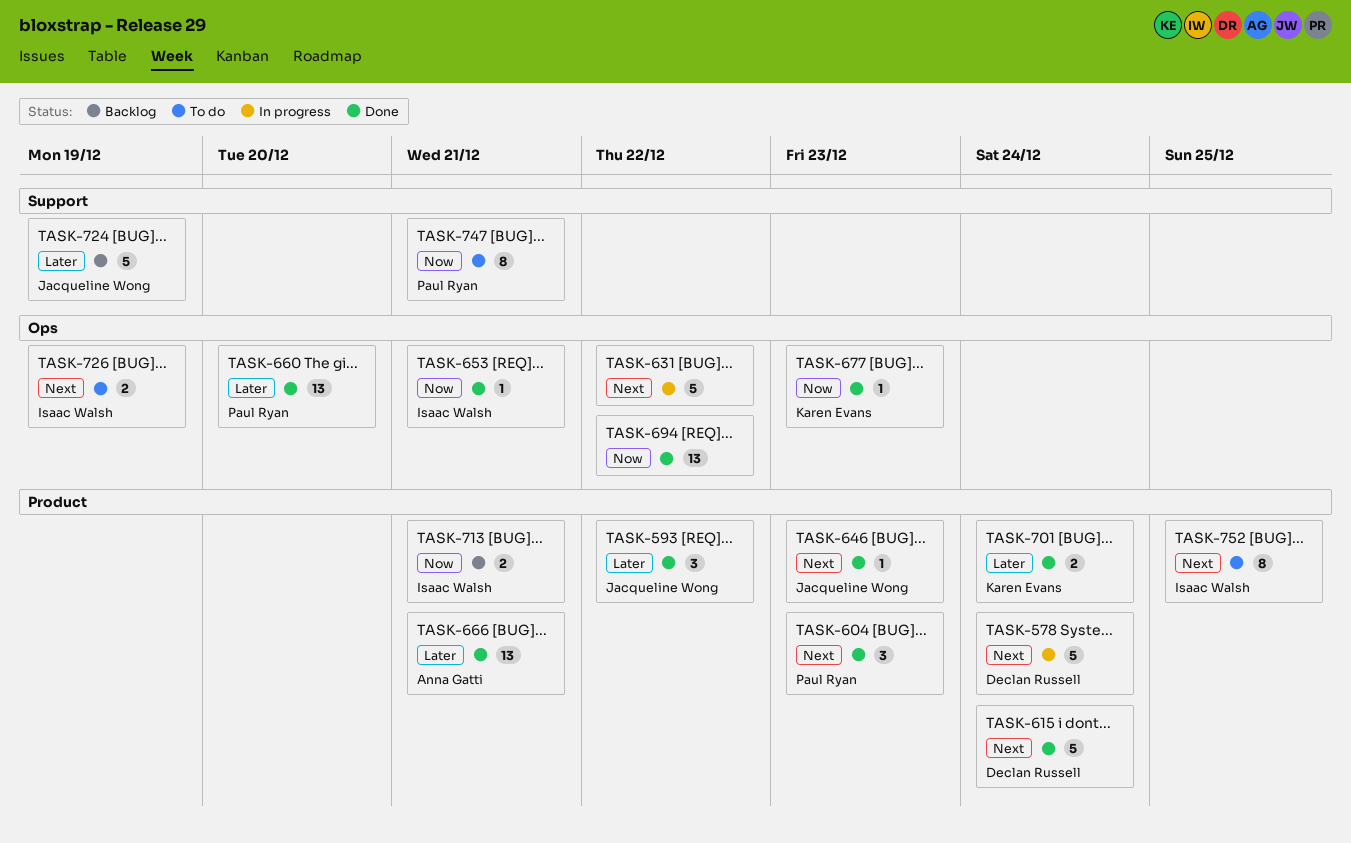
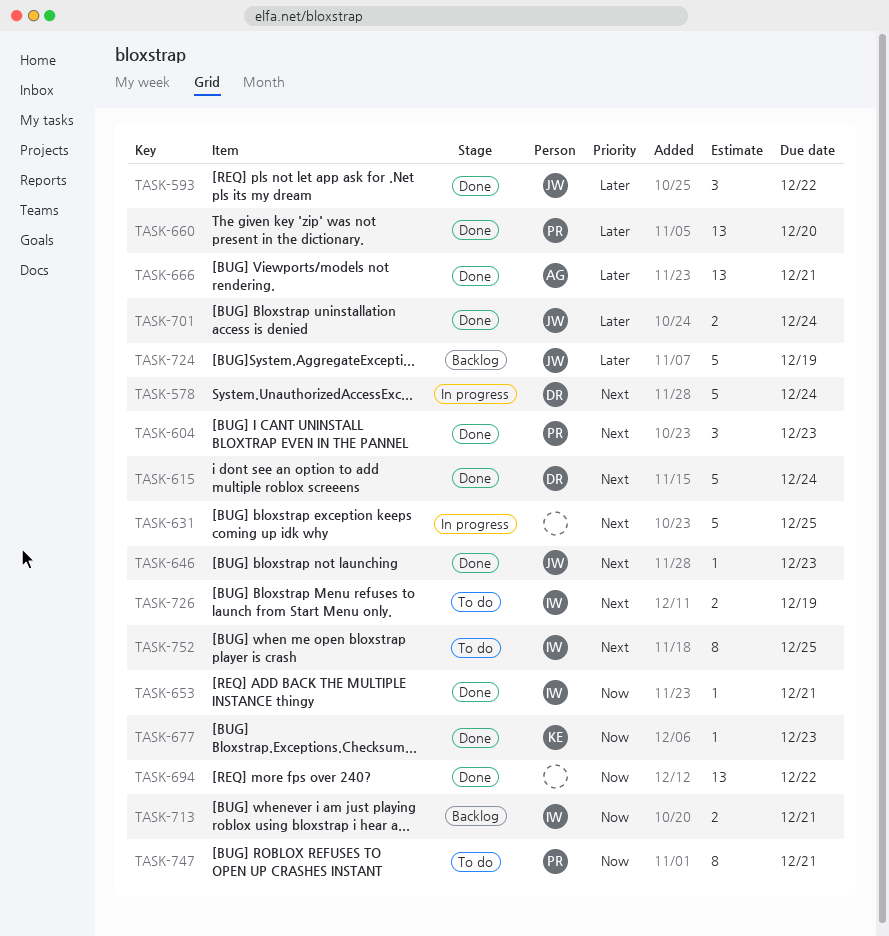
TASK-631, due: Dec 22 -> Dec 25
TASK-701, owner: Karen Evans -> Jacqueline Wong

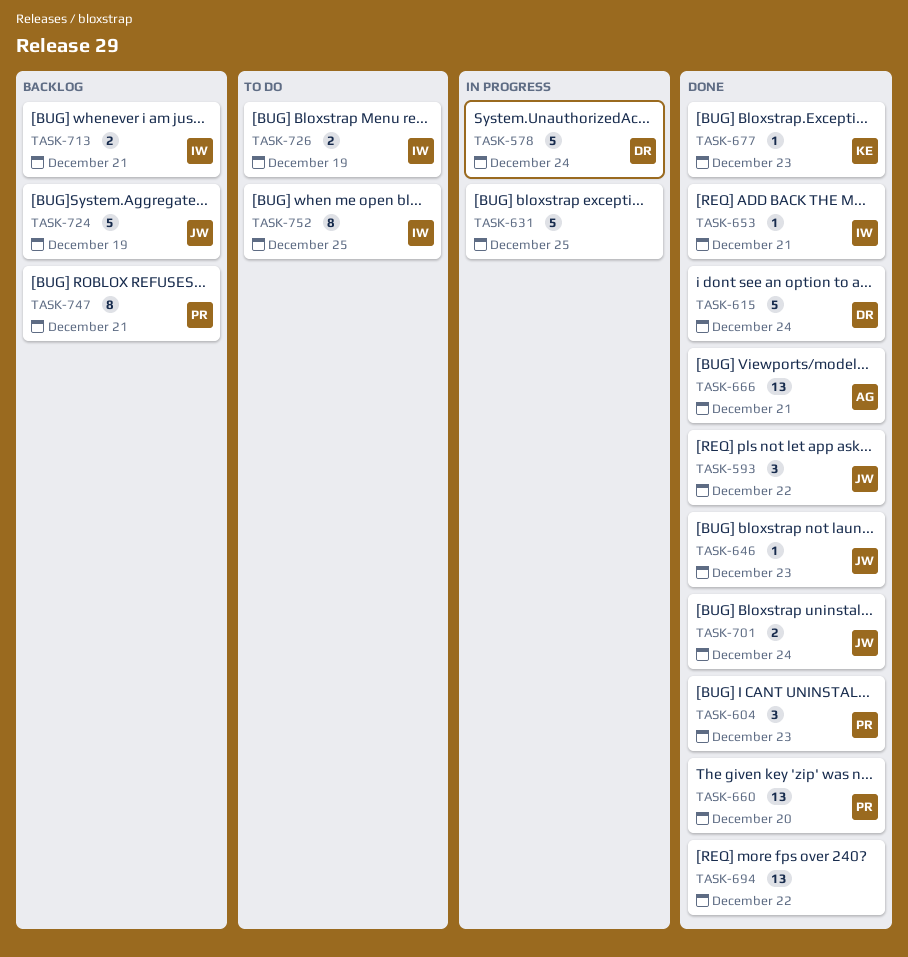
TASK-747, status: To do -> Backlog

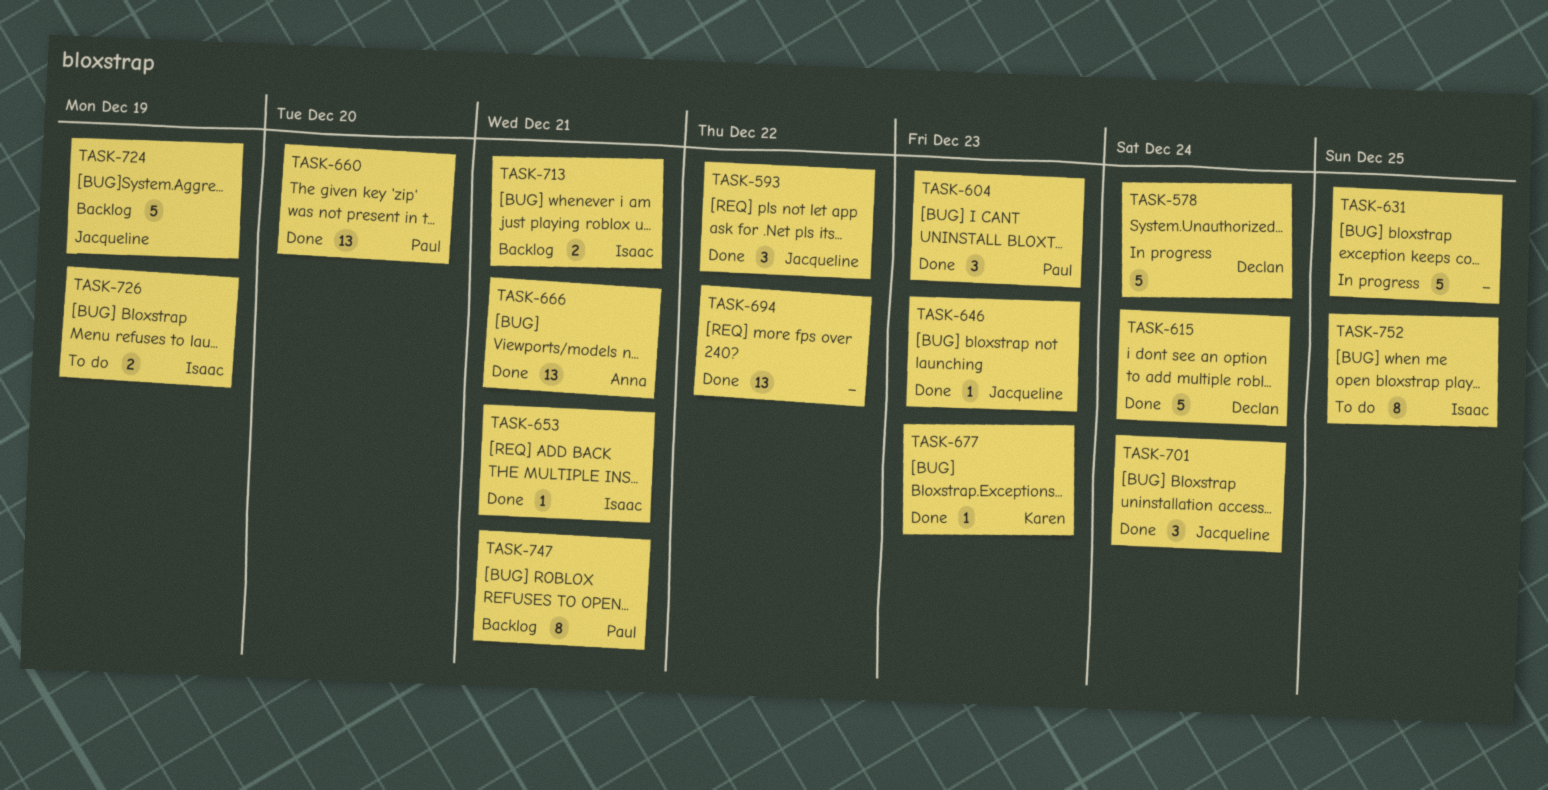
TASK-701, estimate: 2 -> 3

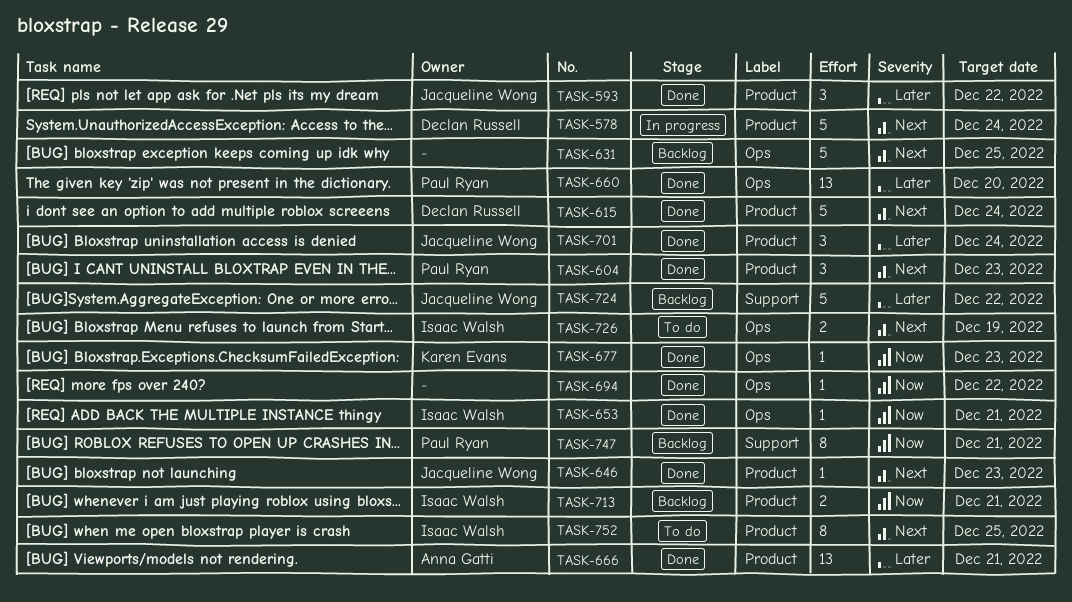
TASK-631, status: In progress -> Backlog
TASK-694, estimate: 13 -> 1
TASK-724, due: Dec 19 -> Dec 22

